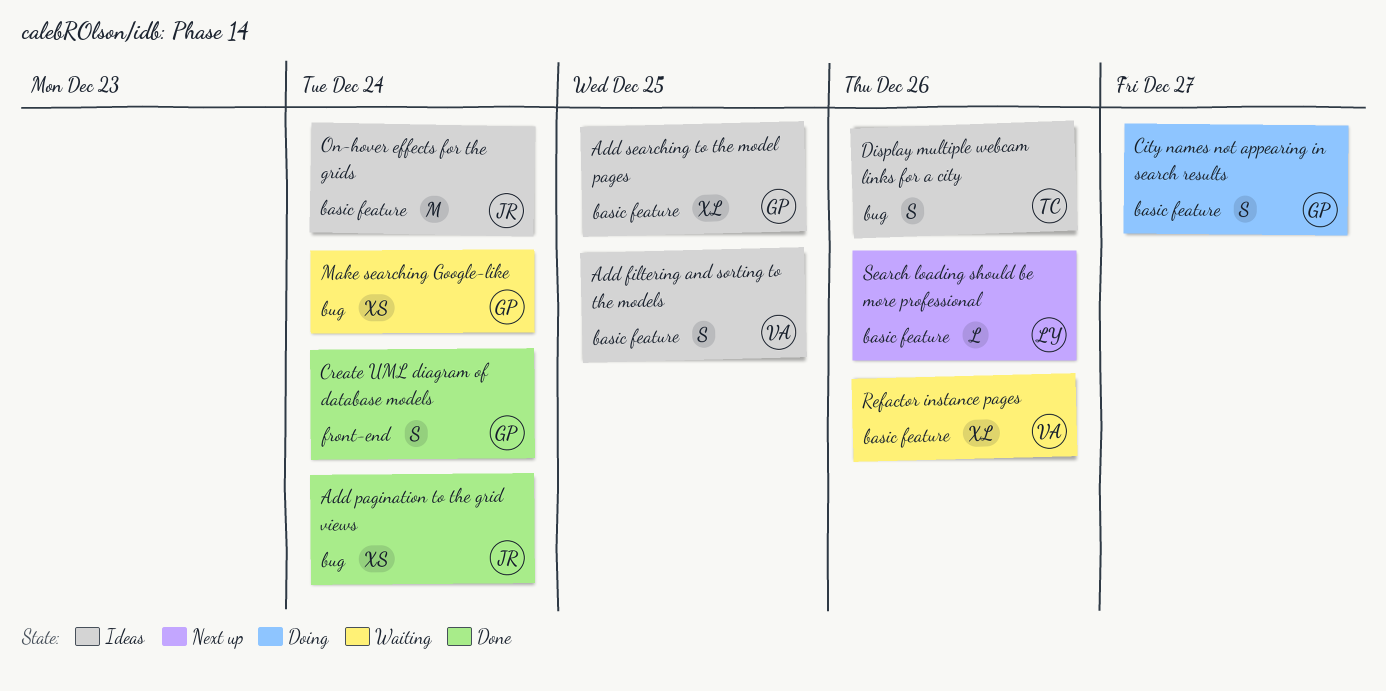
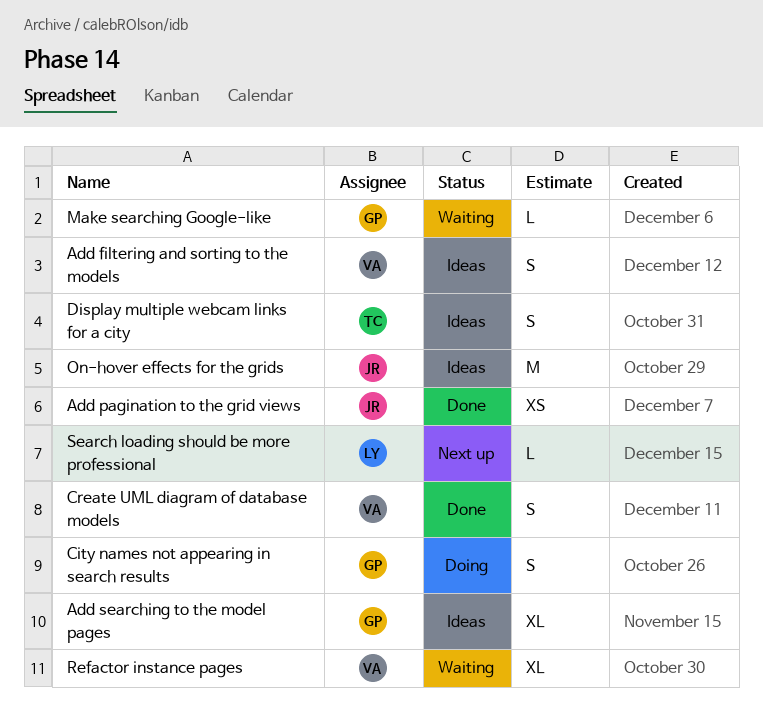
Create UML diagram of database models, owner: GP -> VA
Make searching Google-like, estimate: XS -> L

